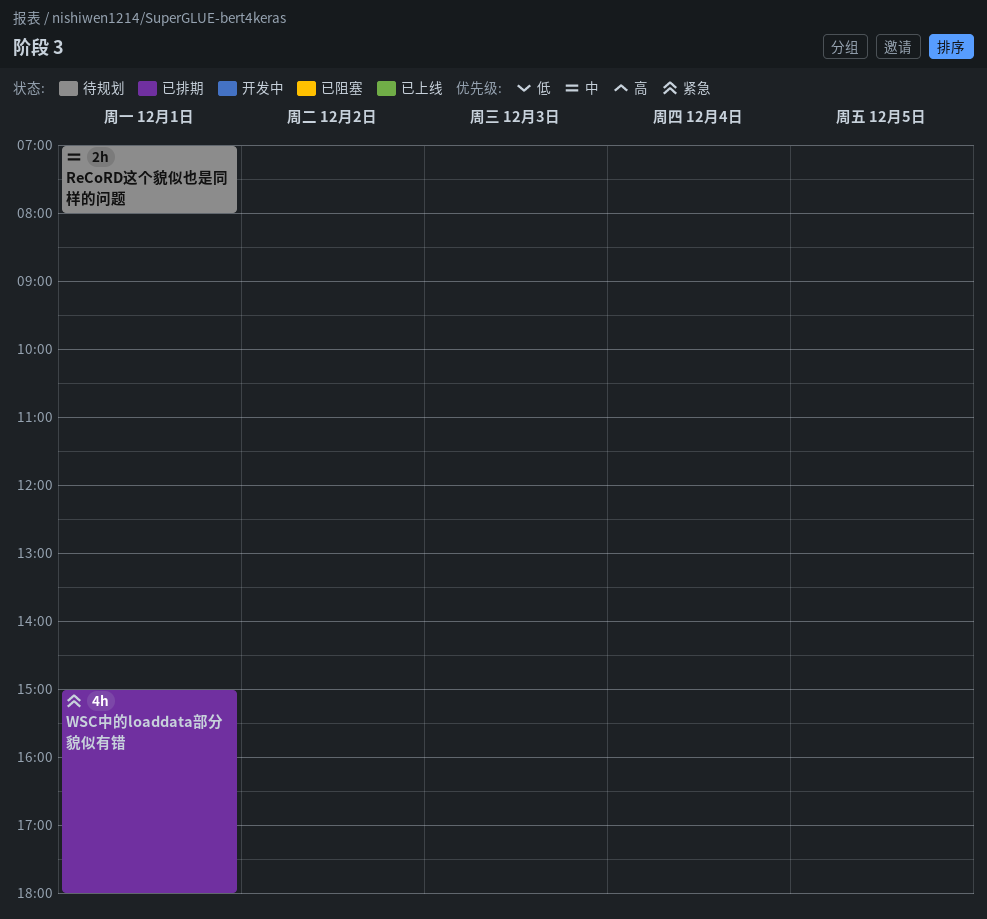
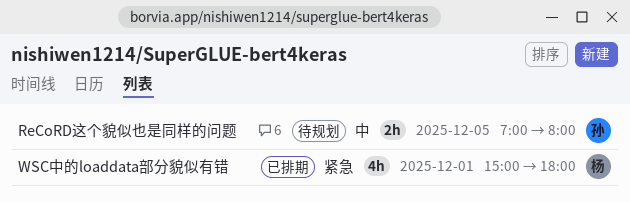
ReCoRD这个貌似也是同样的问题, day: Dec 1 -> Dec 5

